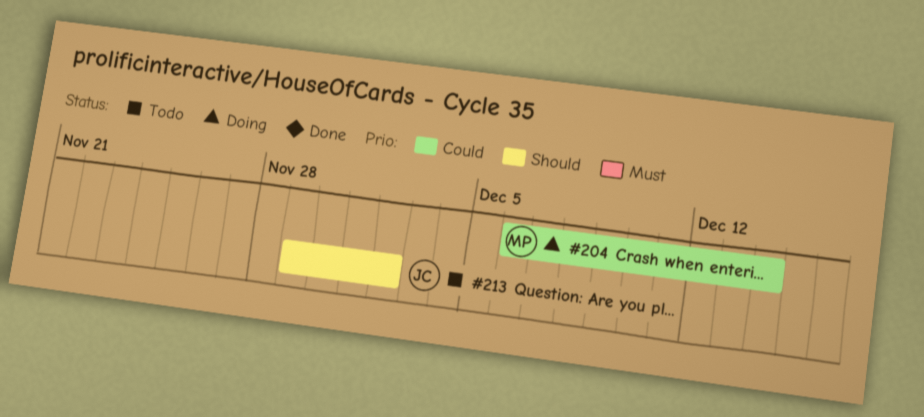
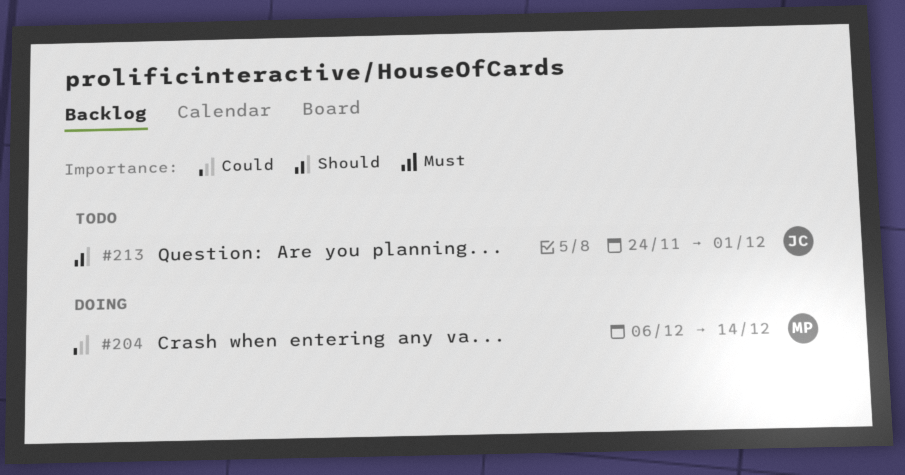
#213, start: Nov 29 -> Nov 24
#213, due: Dec 2 -> Dec 1

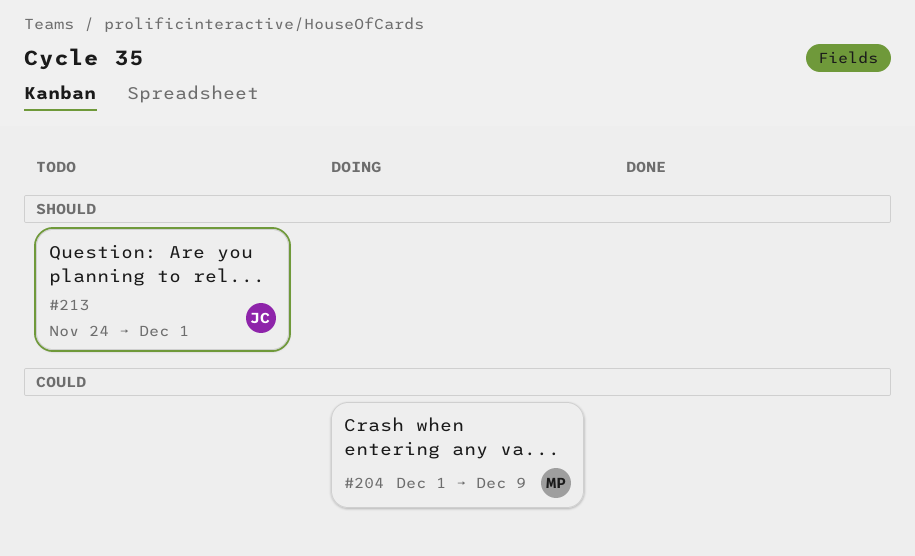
#204, start: Dec 6 -> Dec 1
#204, due: Dec 14 -> Dec 9

